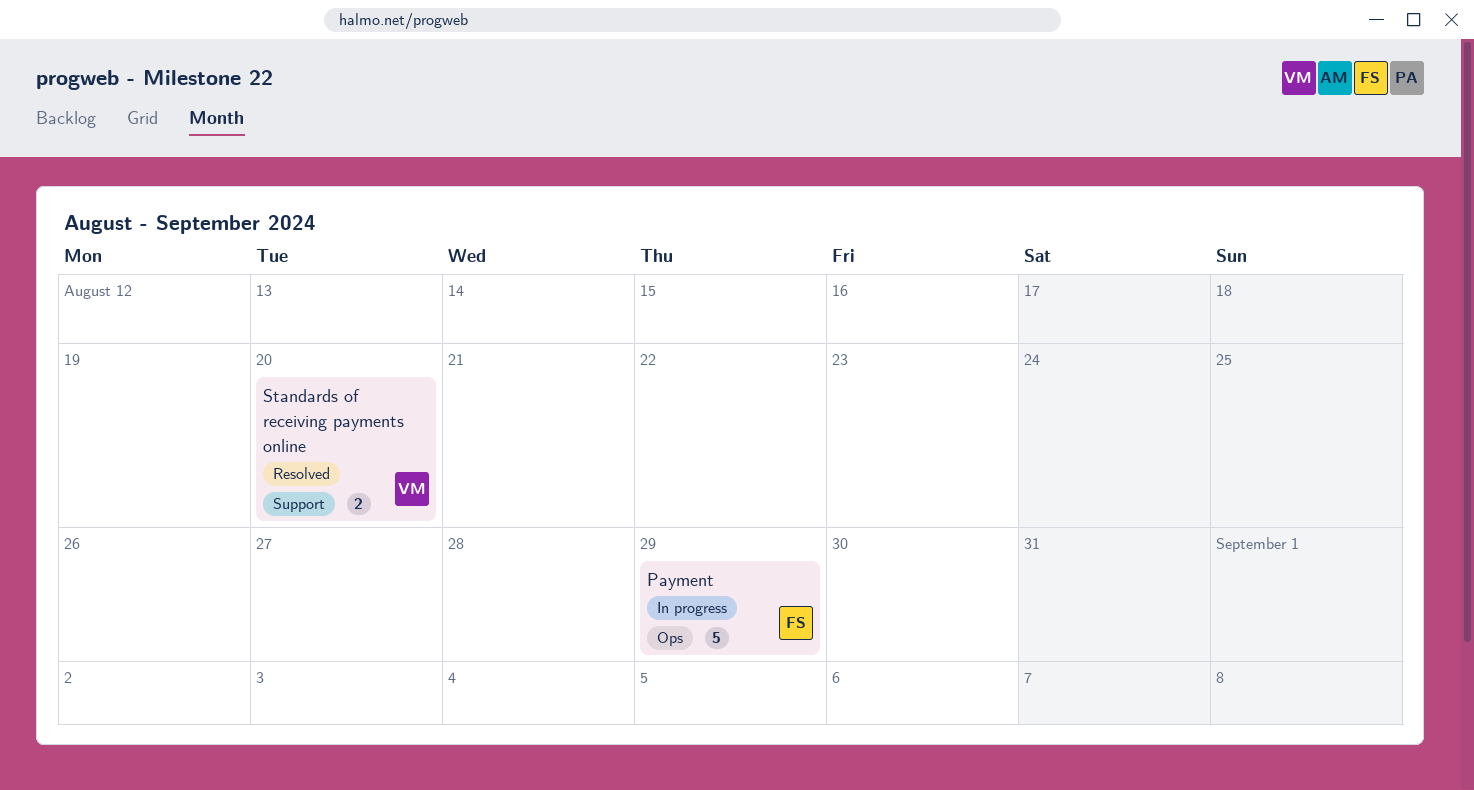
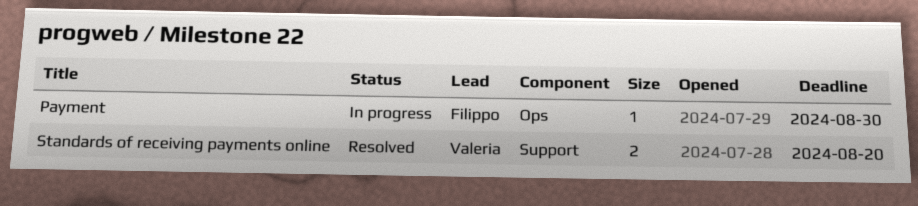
Payment, estimate: 5 -> 1
Payment, due: Aug 29 -> Aug 30

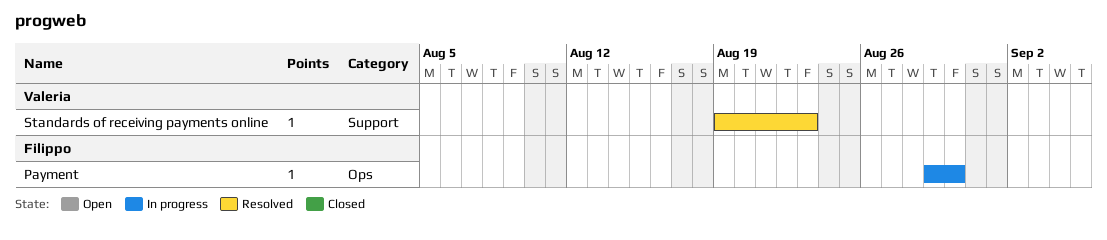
Standards of receiving payments online, estimate: 2 -> 1
Standards of receiving payments online, due: Aug 20 -> Aug 23

